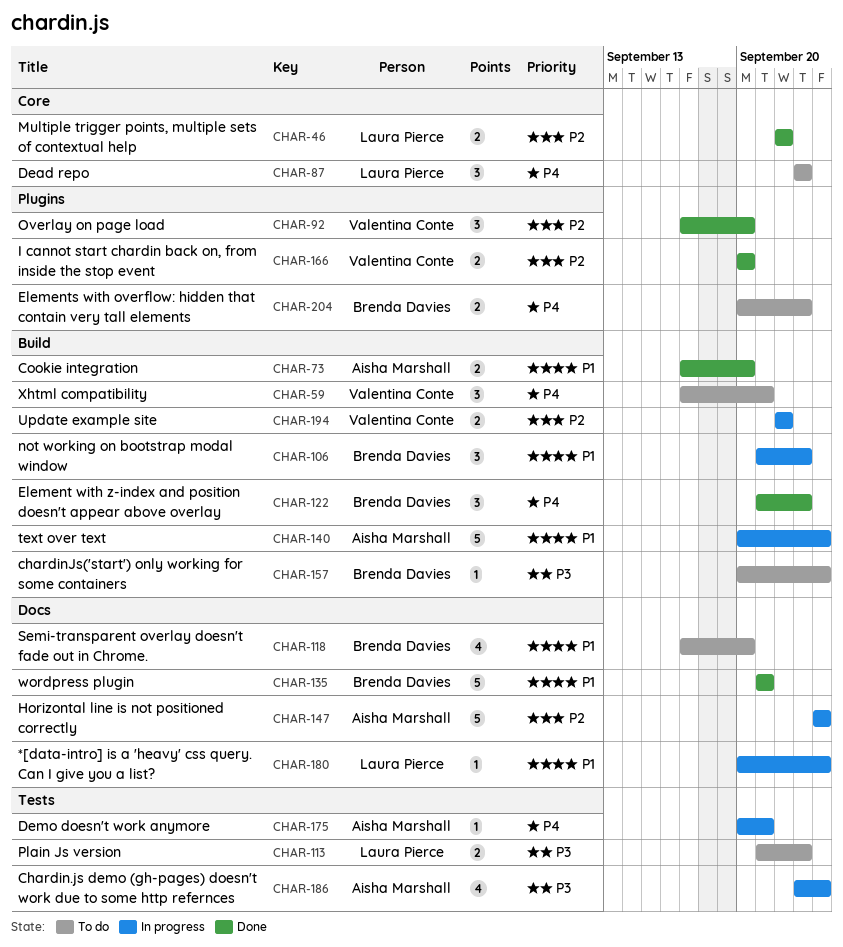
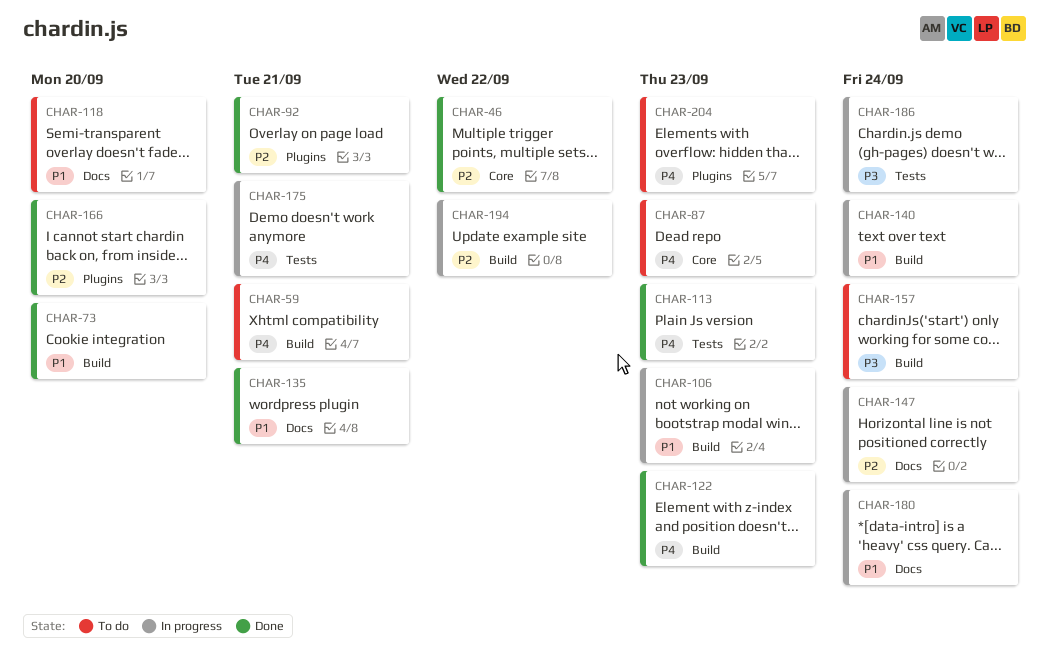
CHAR-92, due: Sep 20 -> Sep 21
CHAR-113, status: To do -> Done
CHAR-113, priority: P3 -> P4

